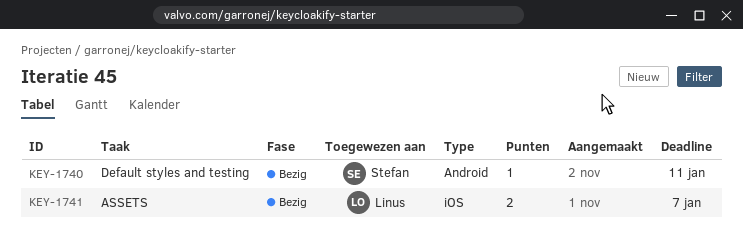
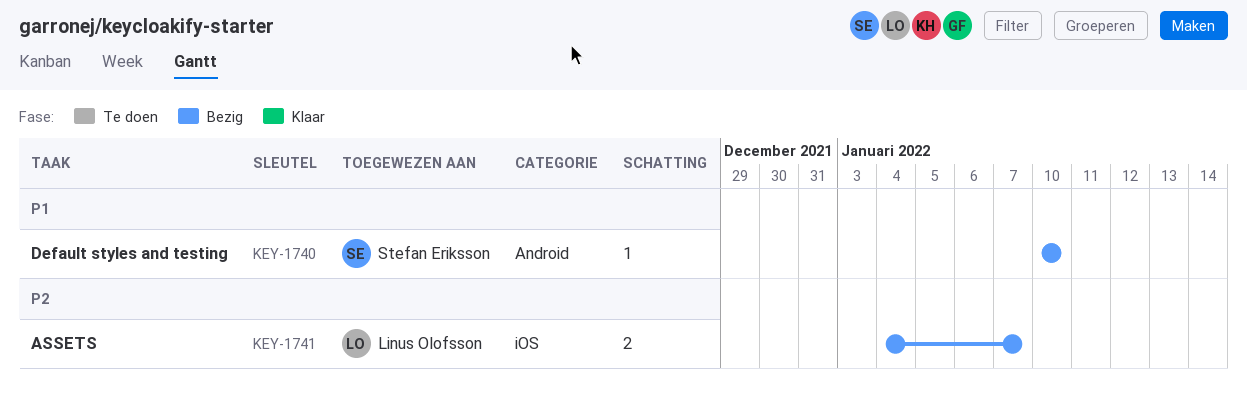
KEY-1740, due: Jan 11 -> Jan 10

